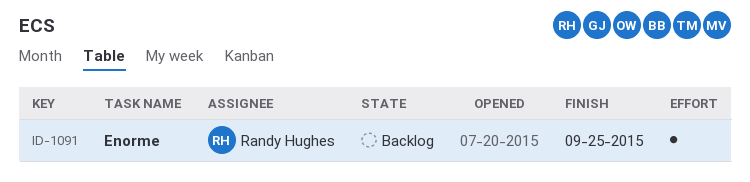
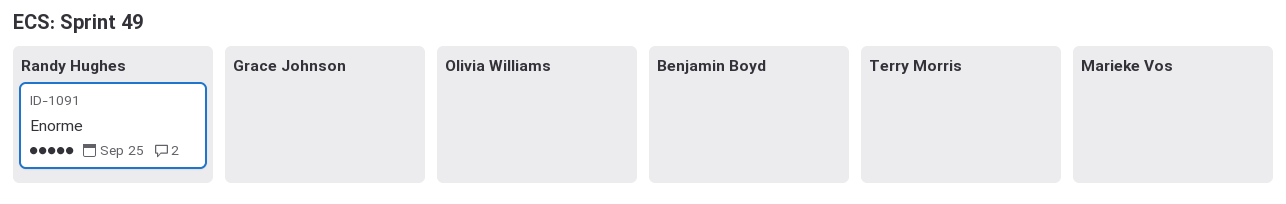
ID-1091, estimate: 1 -> 5

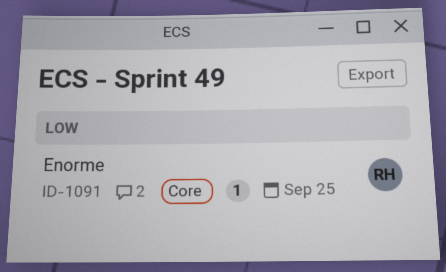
ID-1091, estimate: 5 -> 1

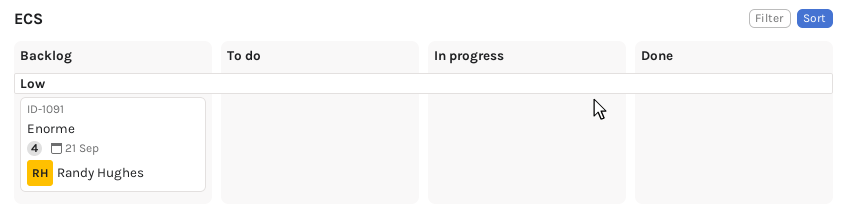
ID-1091, estimate: 1 -> 4
ID-1091, due: Sep 25 -> Sep 21

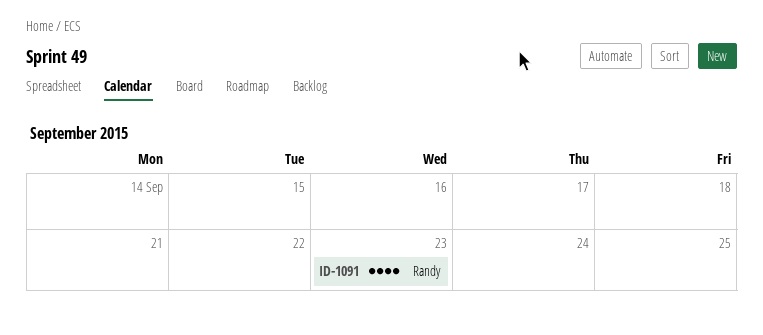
ID-1091, due: Sep 21 -> Sep 23

